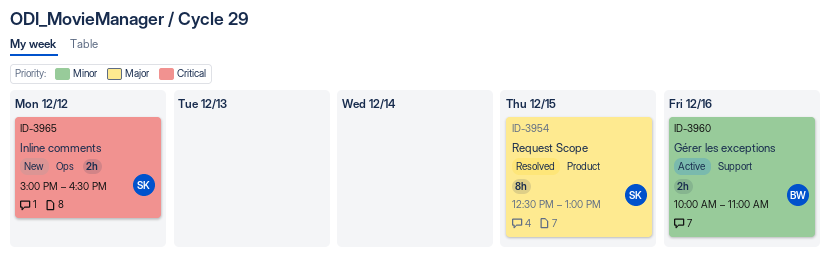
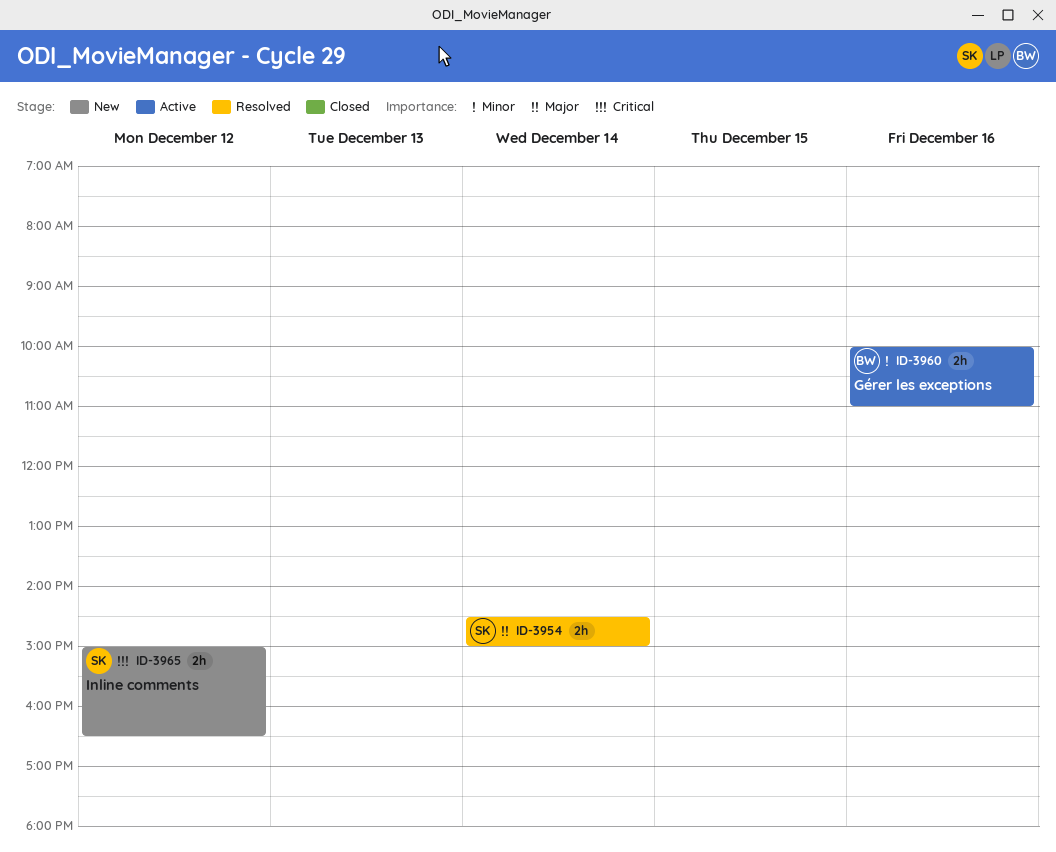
ID-3954, estimate: 8h -> 2h
ID-3954, day: Dec 15 -> Dec 14
ID-3954, begins: 12:30 -> 14:30
ID-3954, ends: 13:00 -> 15:00

